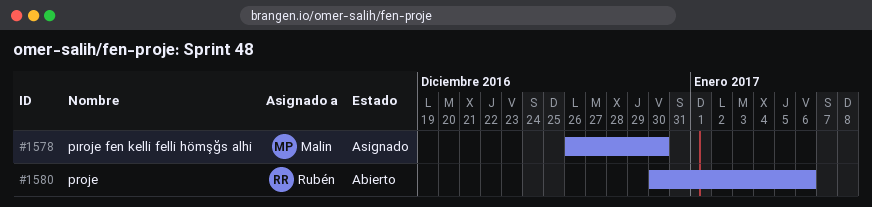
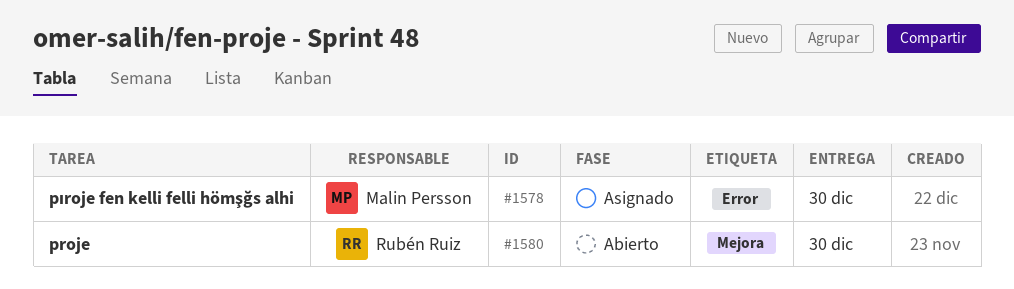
#1580, due: Jan 6 -> Dec 30

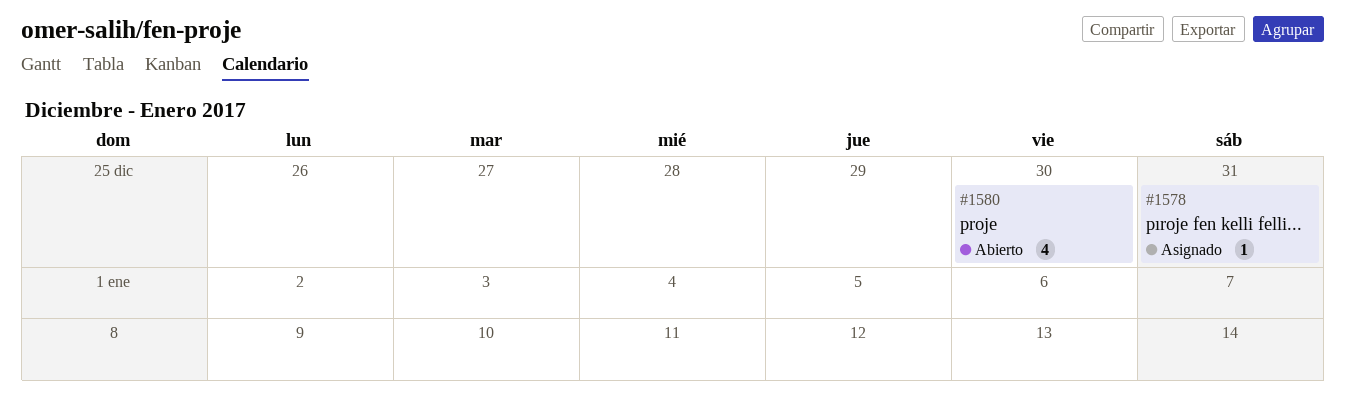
#1578, due: Dec 30 -> Dec 31

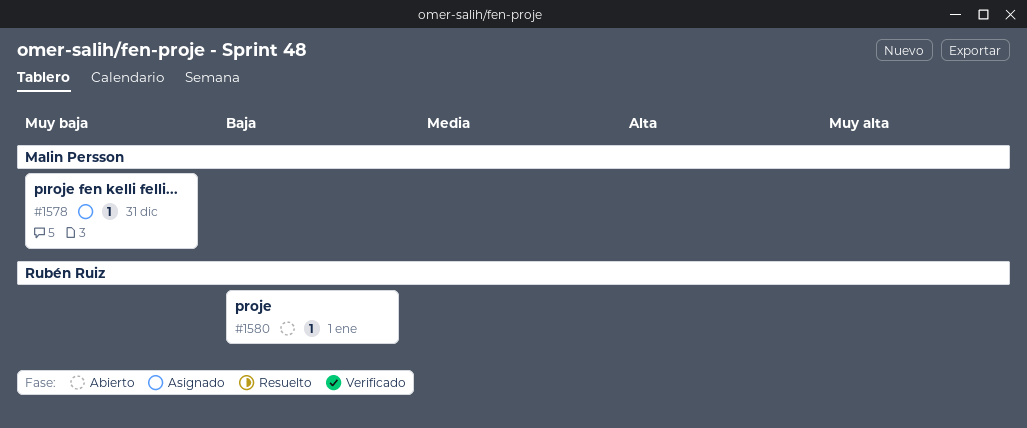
#1580, estimate: 4 -> 1
#1580, due: Dec 30 -> Jan 1

